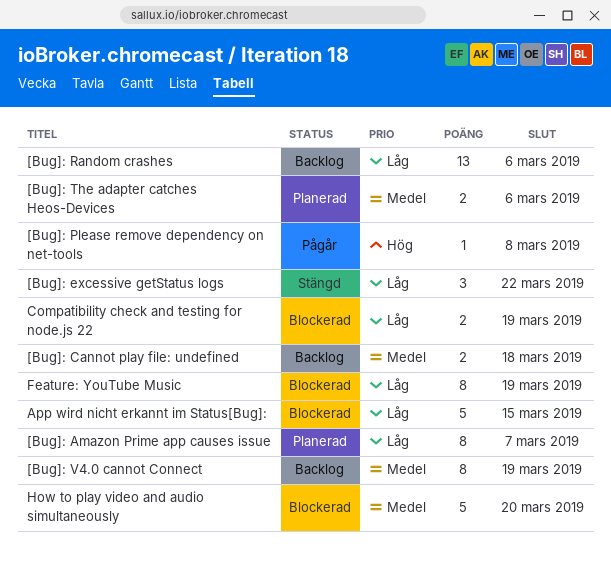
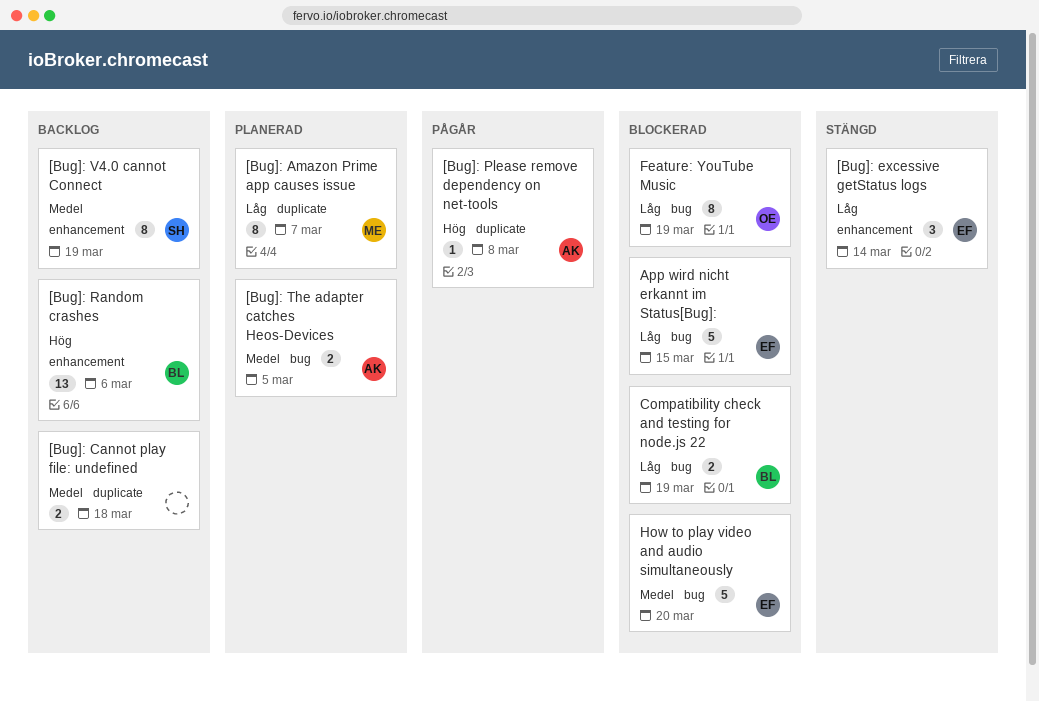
[Bug]: excessive getStatus logs, due: Mar 22 -> Mar 14
[Bug]: Random crashes, priority: Låg -> Hög
[Bug]: The adapter catches Heos-Devices, due: Mar 6 -> Mar 5

